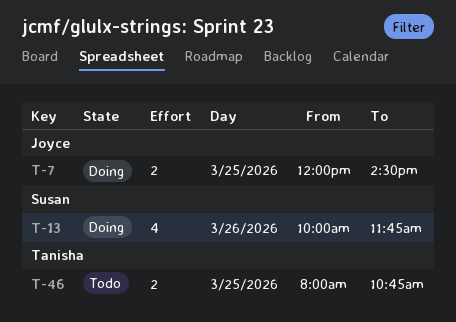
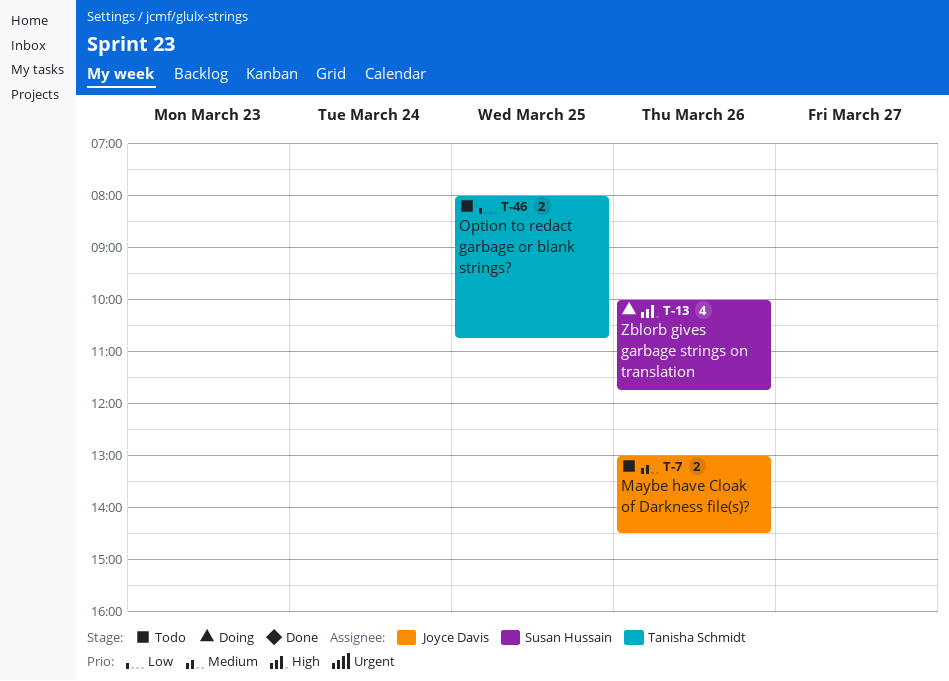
T-7, status: Doing -> Todo
T-7, day: Mar 25 -> Mar 26
T-7, begins: 12:00 -> 13:00

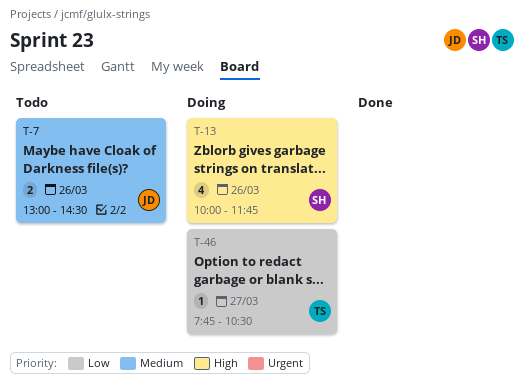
T-46, status: Todo -> Doing
T-46, estimate: 2 -> 1
T-46, day: Mar 25 -> Mar 27
T-46, begins: 08:00 -> 07:45
T-46, ends: 10:45 -> 10:30

